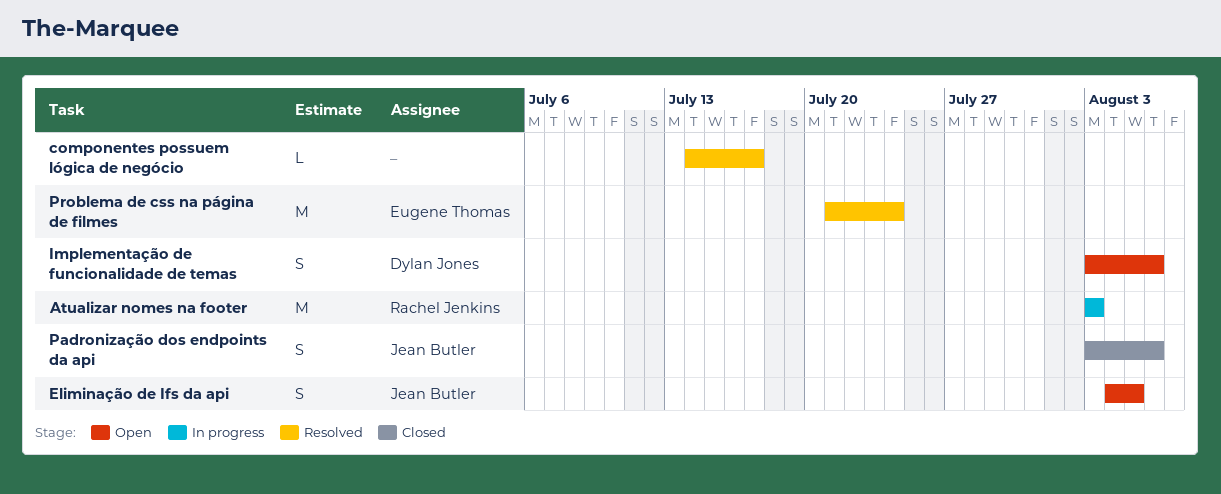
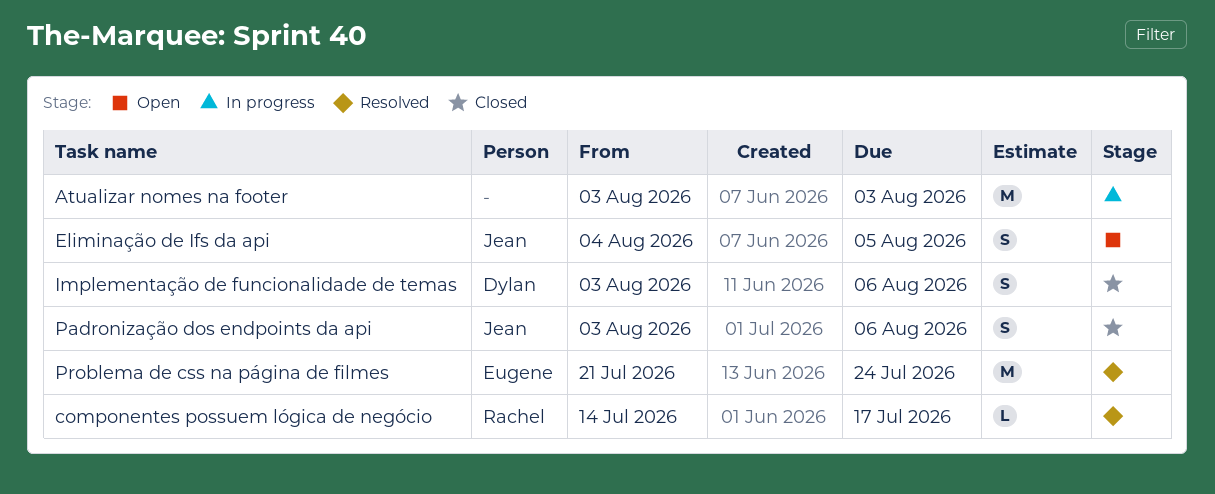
Atualizar nomes na footer, owner: Rachel Jenkins -> none
componentes possuem lógica de negócio, owner: none -> Rachel Jenkins
Implementação de funcionalidade de temas, status: Open -> Closed

